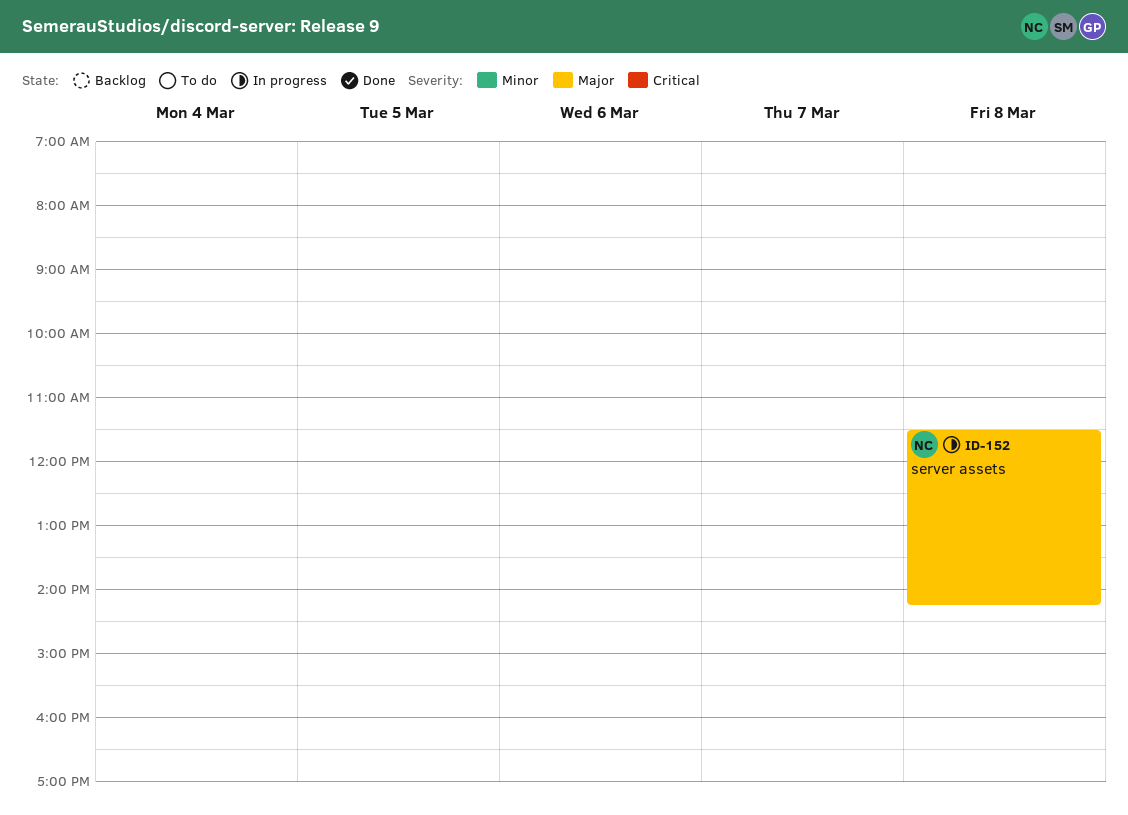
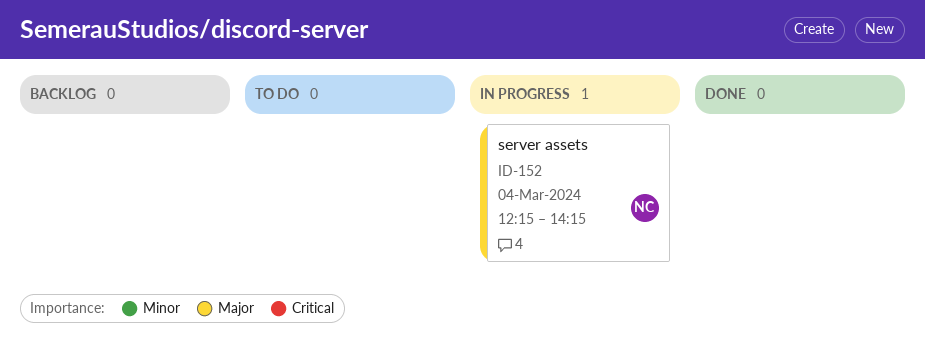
ID-152, day: Mar 8 -> Mar 4
ID-152, begins: 11:30 -> 12:15

